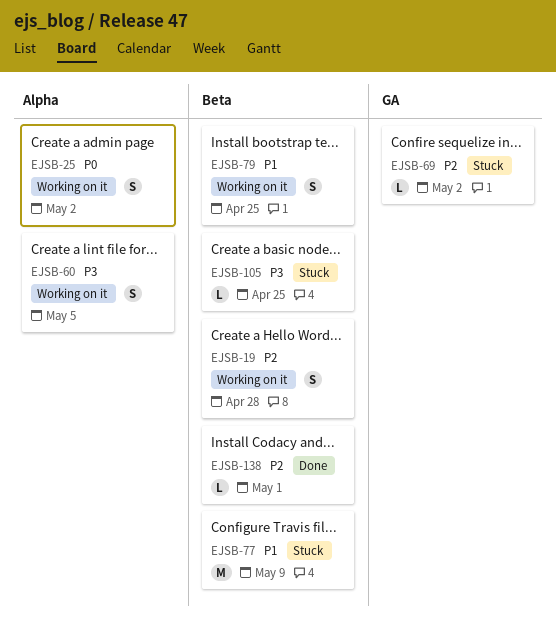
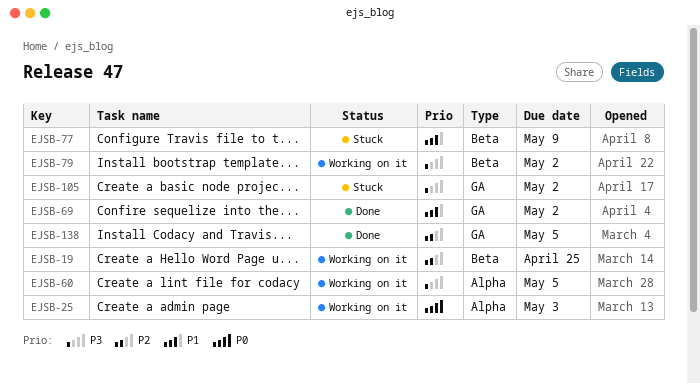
EJSB-19, due: Apr 28 -> Apr 25
EJSB-25, due: May 2 -> May 3
EJSB-69, status: Stuck -> Done
EJSB-69, priority: P2 -> P1
EJSB-79, priority: P1 -> P3
EJSB-79, due: Apr 25 -> May 2
EJSB-105, label: Beta -> GA
EJSB-105, due: Apr 25 -> May 2
EJSB-138, label: Beta -> GA
EJSB-138, due: May 1 -> May 5

